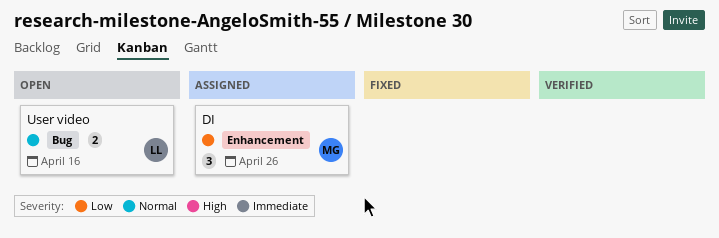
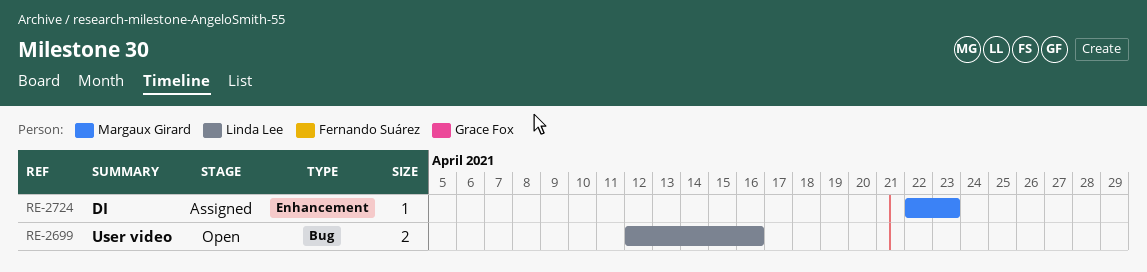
DI, estimate: 3 -> 1
DI, due: Apr 26 -> Apr 23

